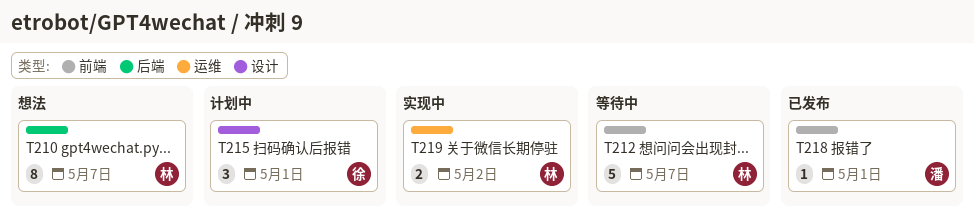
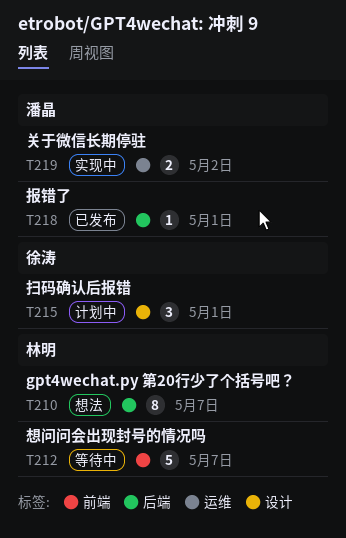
T218, label: 前端 -> 后端
T219, owner: 林明 -> 潘晶

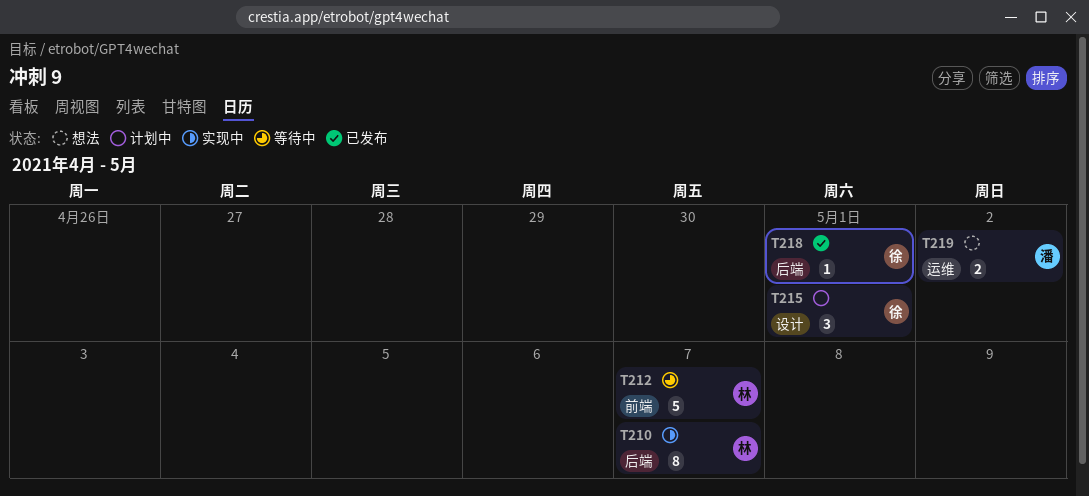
T210, status: 想法 -> 实现中
T218, owner: 潘晶 -> 徐涛
T219, status: 实现中 -> 想法

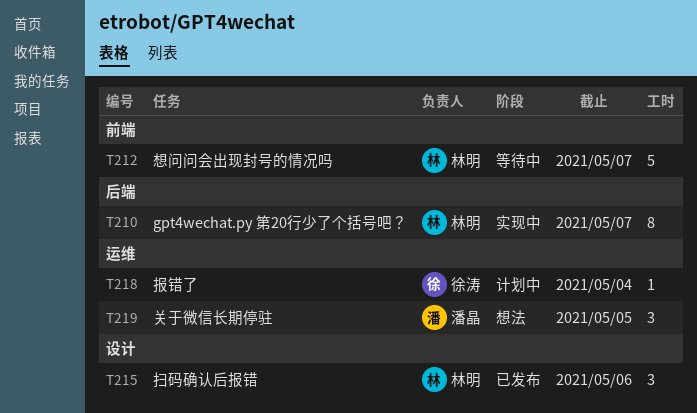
T215, status: 计划中 -> 已发布
T215, owner: 徐涛 -> 林明
T215, due: May 1 -> May 6
T218, status: 已发布 -> 计划中
T218, label: 后端 -> 运维
T218, due: May 1 -> May 4
T219, estimate: 2 -> 3
T219, due: May 2 -> May 5

